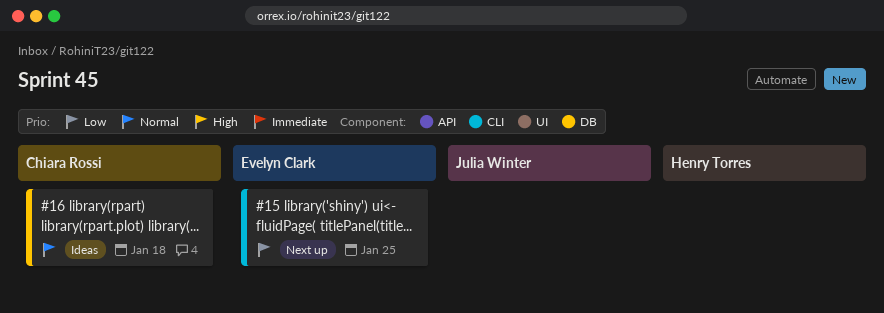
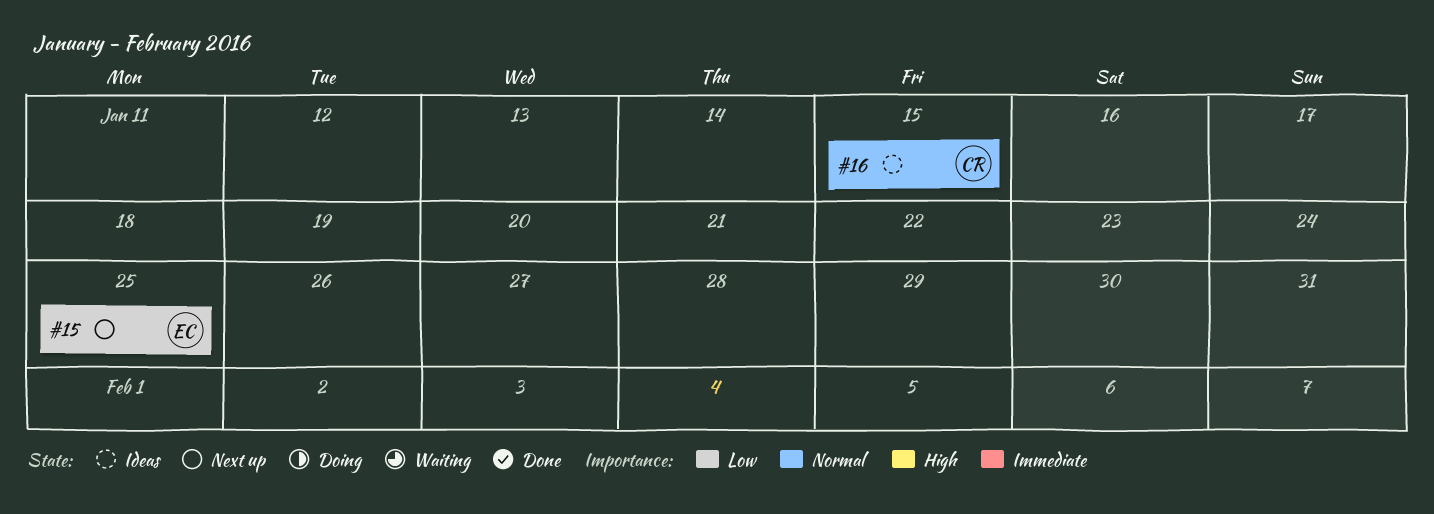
#16, due: Jan 18 -> Jan 15

